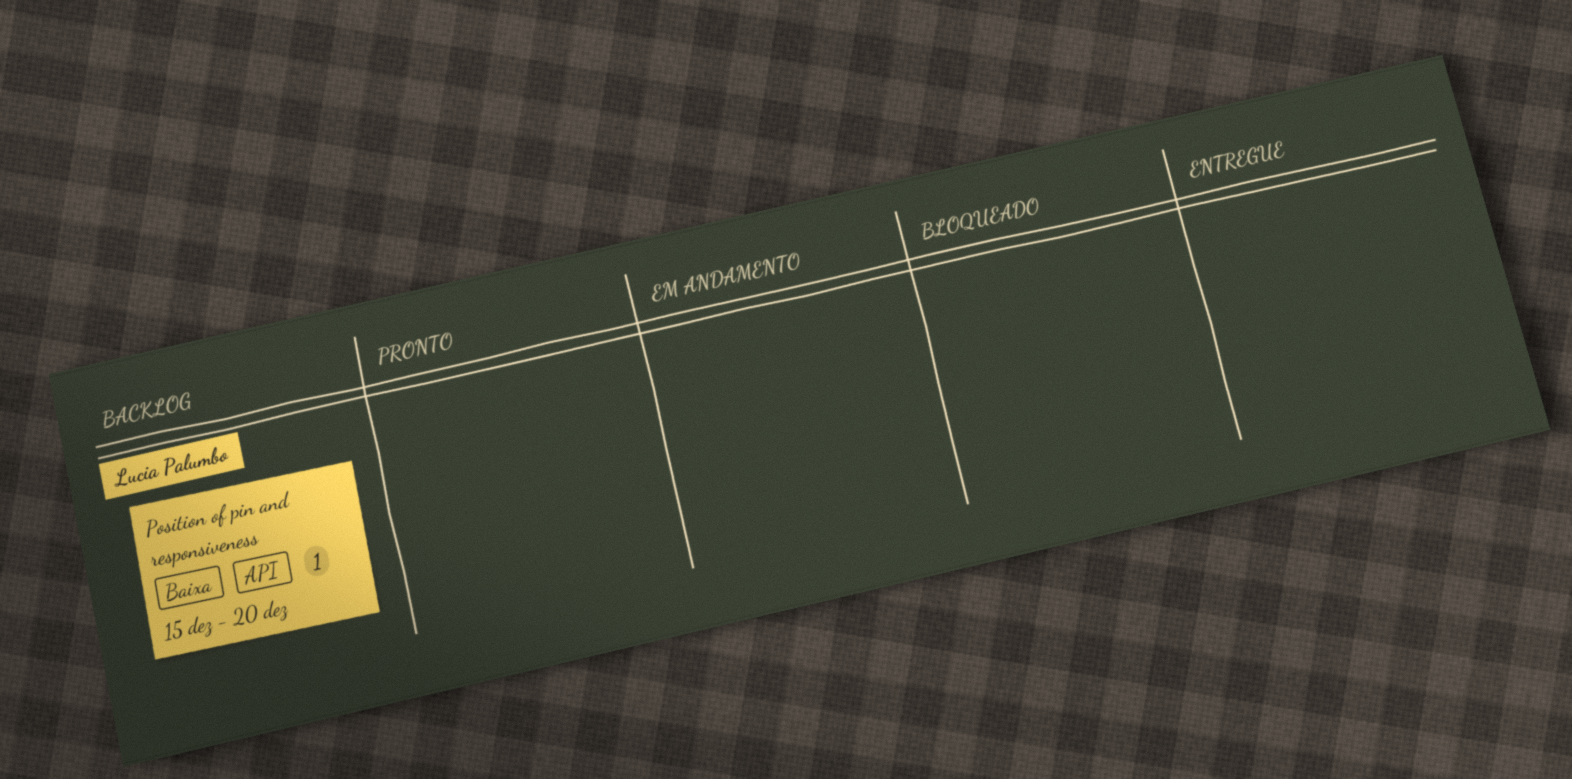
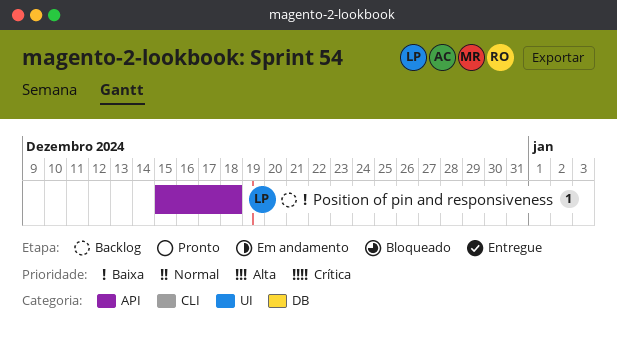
Position of pin and responsiveness, due: Dec 20 -> Dec 18

